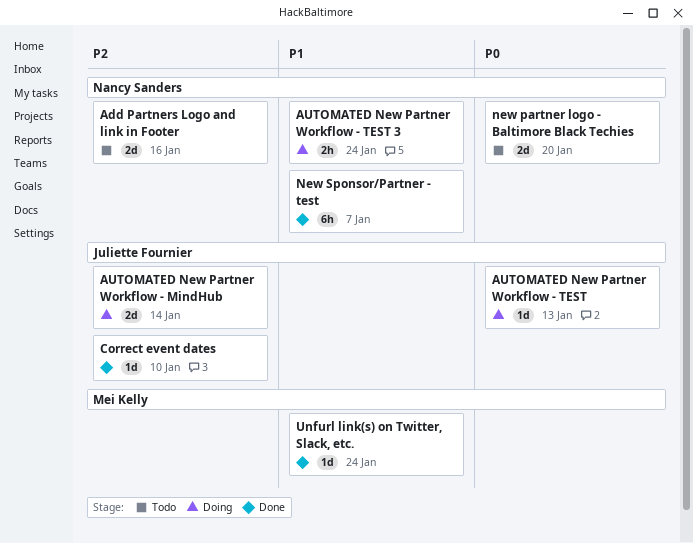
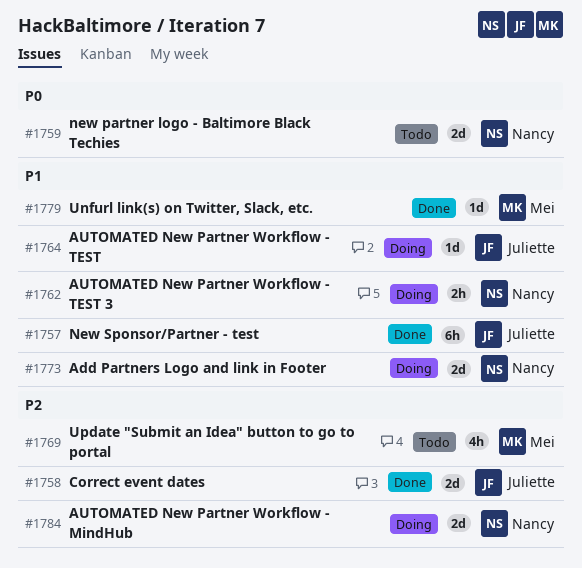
Add Partners Logo and link in Footer, status: Todo -> Doing
Add Partners Logo and link in Footer, priority: P2 -> P1
AUTOMATED New Partner Workflow - MindHub, owner: Juliette Fournier -> Nancy Sanders
AUTOMATED New Partner Workflow - TEST, priority: P0 -> P1
Correct event dates, estimate: 1d -> 2d
New Sponsor/Partner - test, owner: Nancy Sanders -> Juliette Fournier
Update "Submit an Idea" button to go to portal: none -> present

